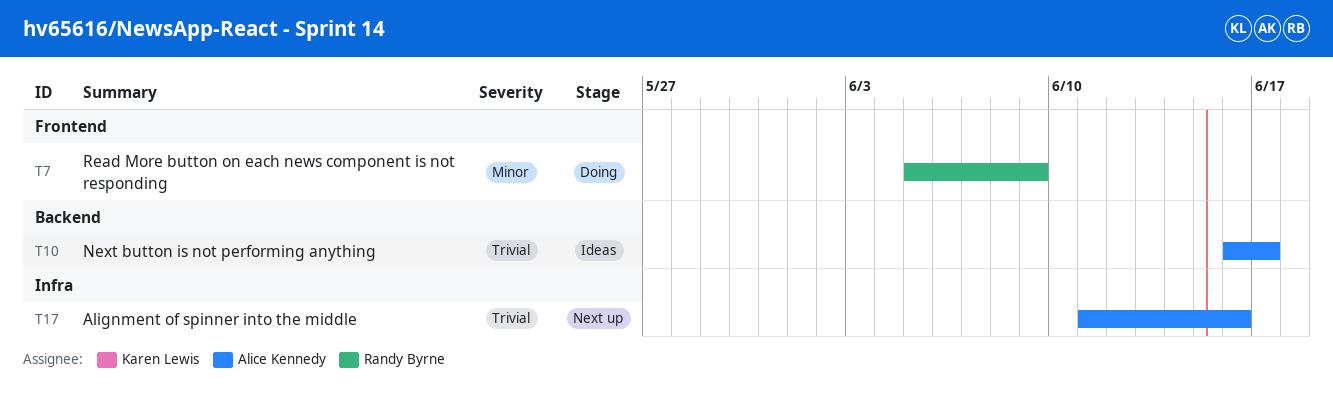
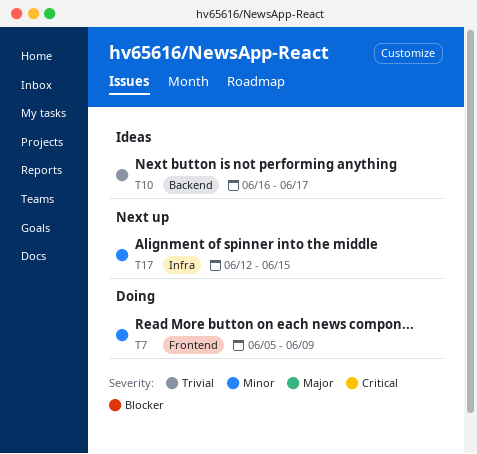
T17, priority: Trivial -> Minor
T17, start: Jun 11 -> Jun 12
T17, due: Jun 16 -> Jun 15

